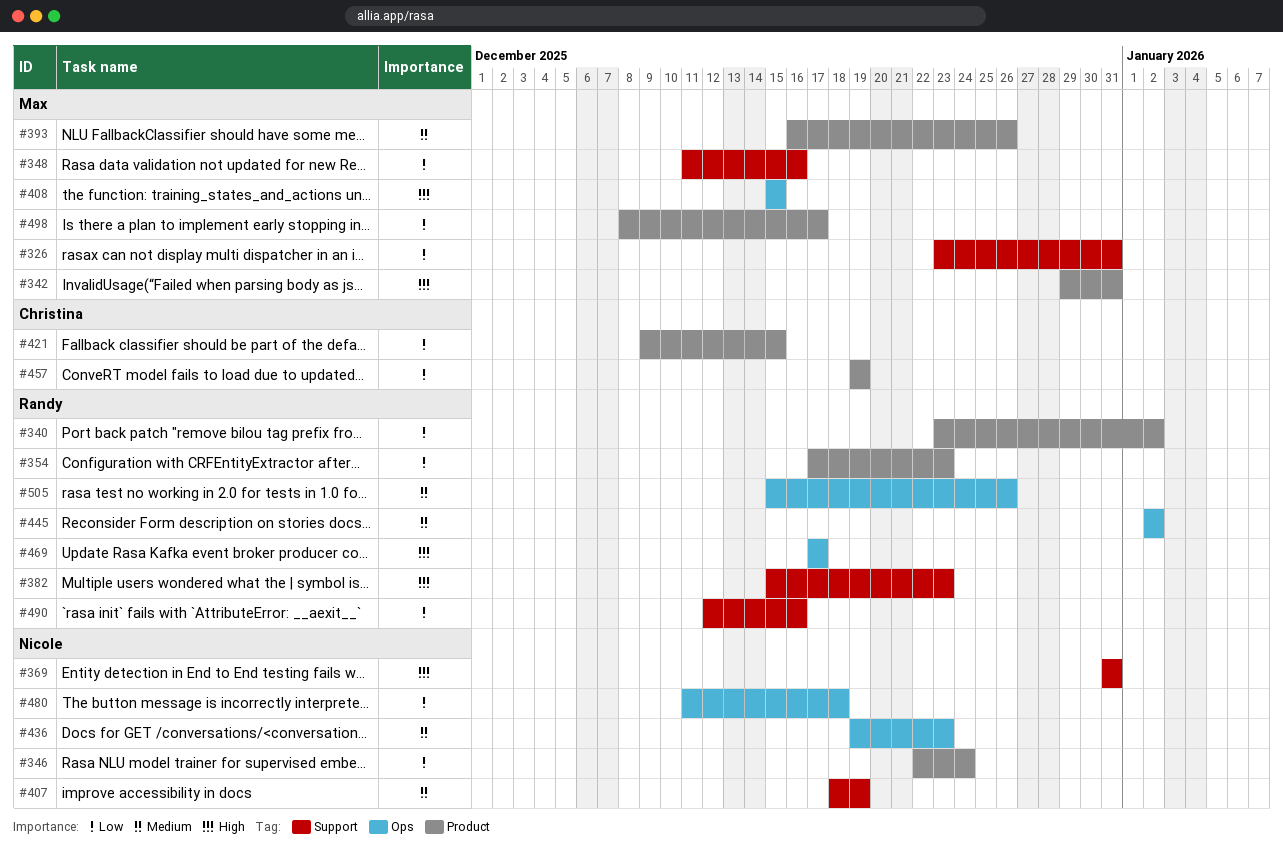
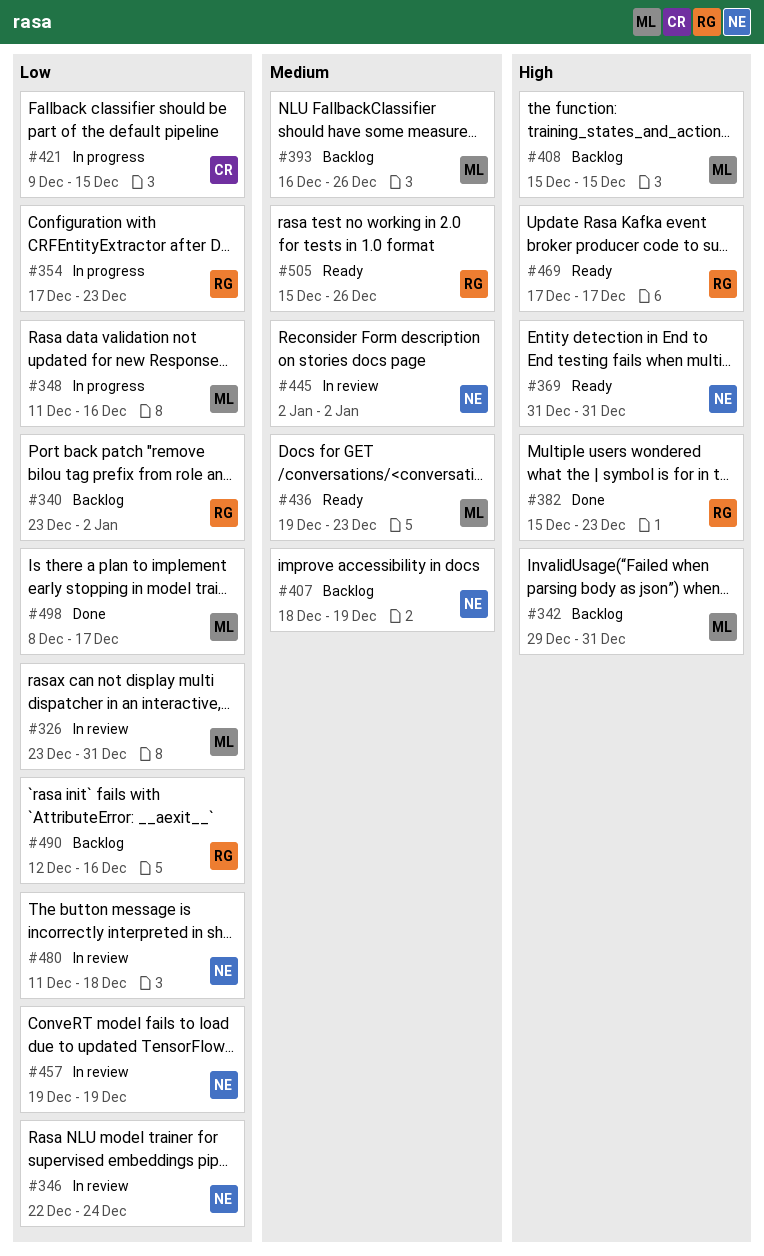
#436, owner: Nicole -> Max
#445, owner: Randy -> Nicole
#457, owner: Christina -> Nicole

